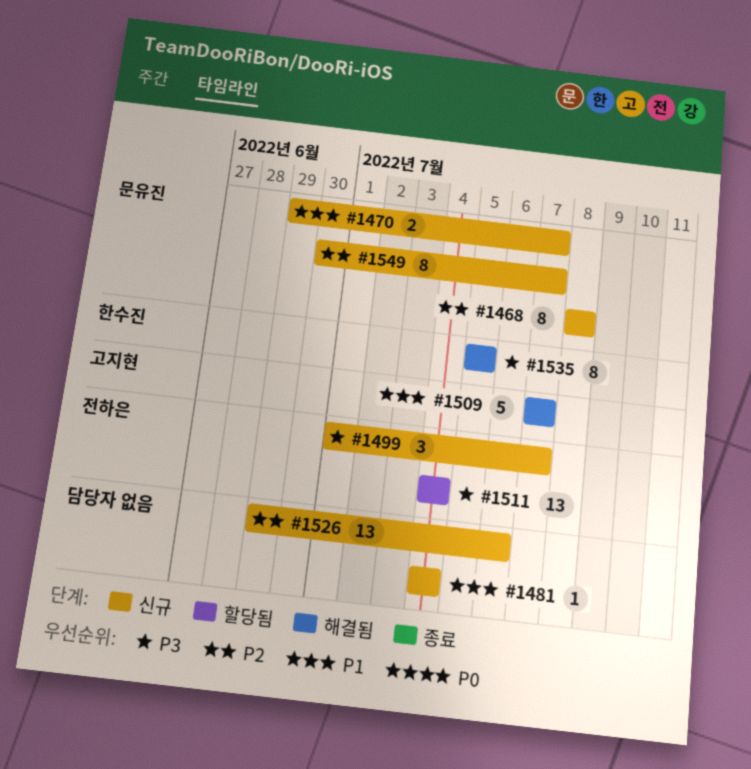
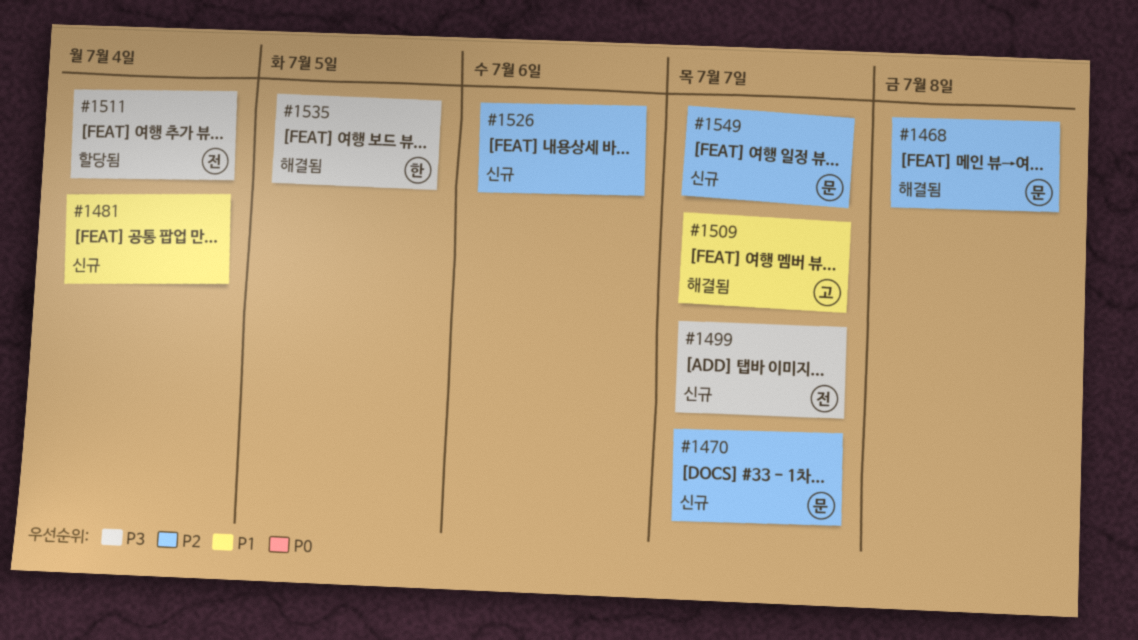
#1468, status: 신규 -> 해결됨
#1470, priority: P1 -> P2

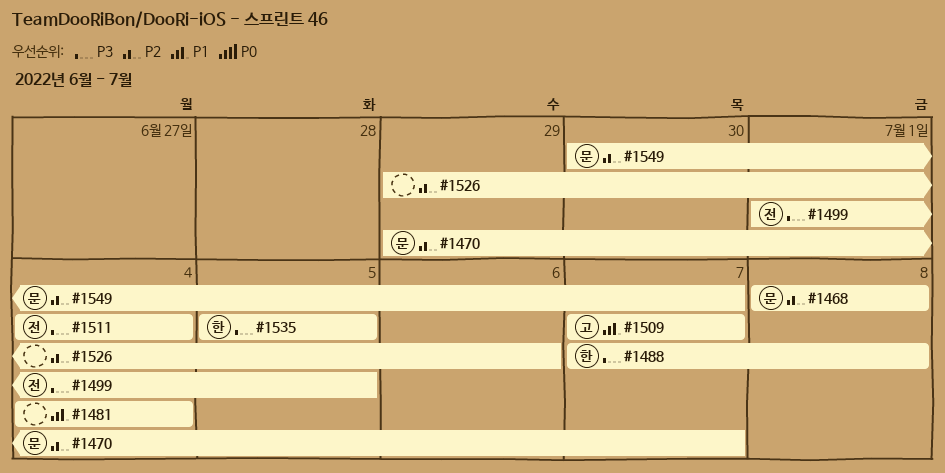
#1488: none -> present
#1499, due: Jul 7 -> Jul 5

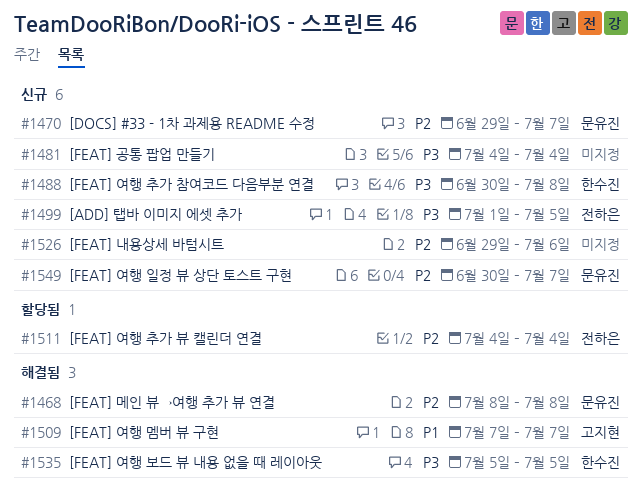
#1481, priority: P1 -> P3
#1488, start: Jul 7 -> Jun 30
#1511, priority: P3 -> P2

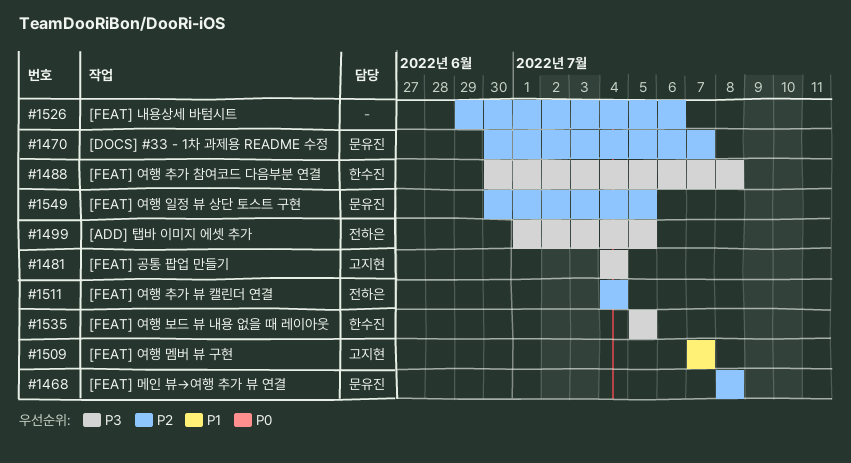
#1470, start: Jun 29 -> Jun 30
#1481, owner: none -> 고지현
#1549, due: Jul 7 -> Jul 5

